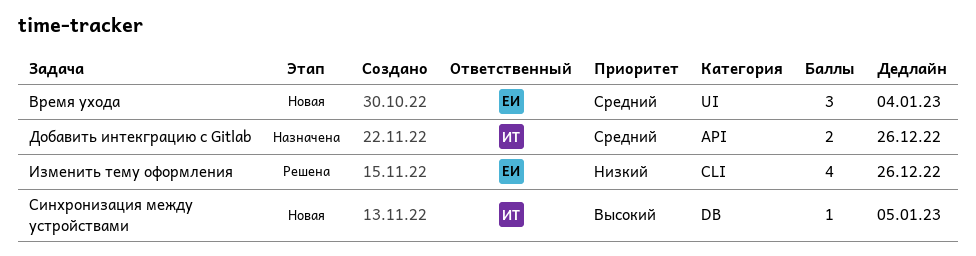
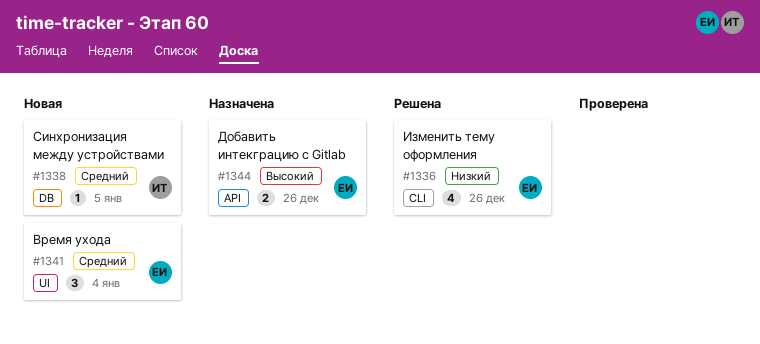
Добавить интекграцию с Gitlab, owner: ИТ -> ЕИ
Добавить интекграцию с Gitlab, priority: Средний -> Высокий
Синхронизация между устройствами, priority: Высокий -> Средний

